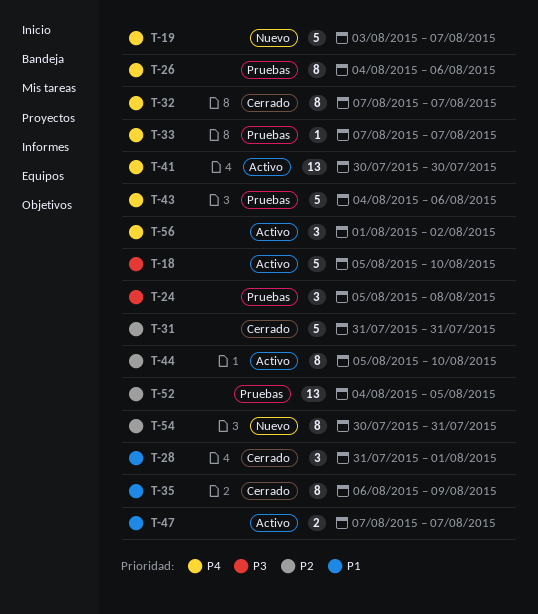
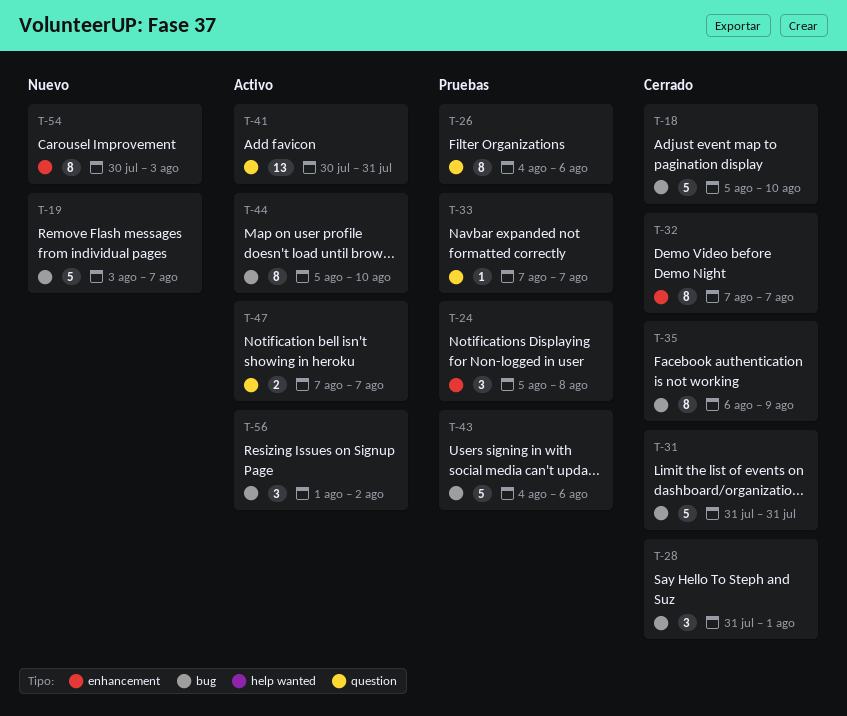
T-18, status: Activo -> Cerrado
T-41, due: Jul 30 -> Jul 31
T-52: present -> none
T-54, due: Jul 31 -> Aug 3

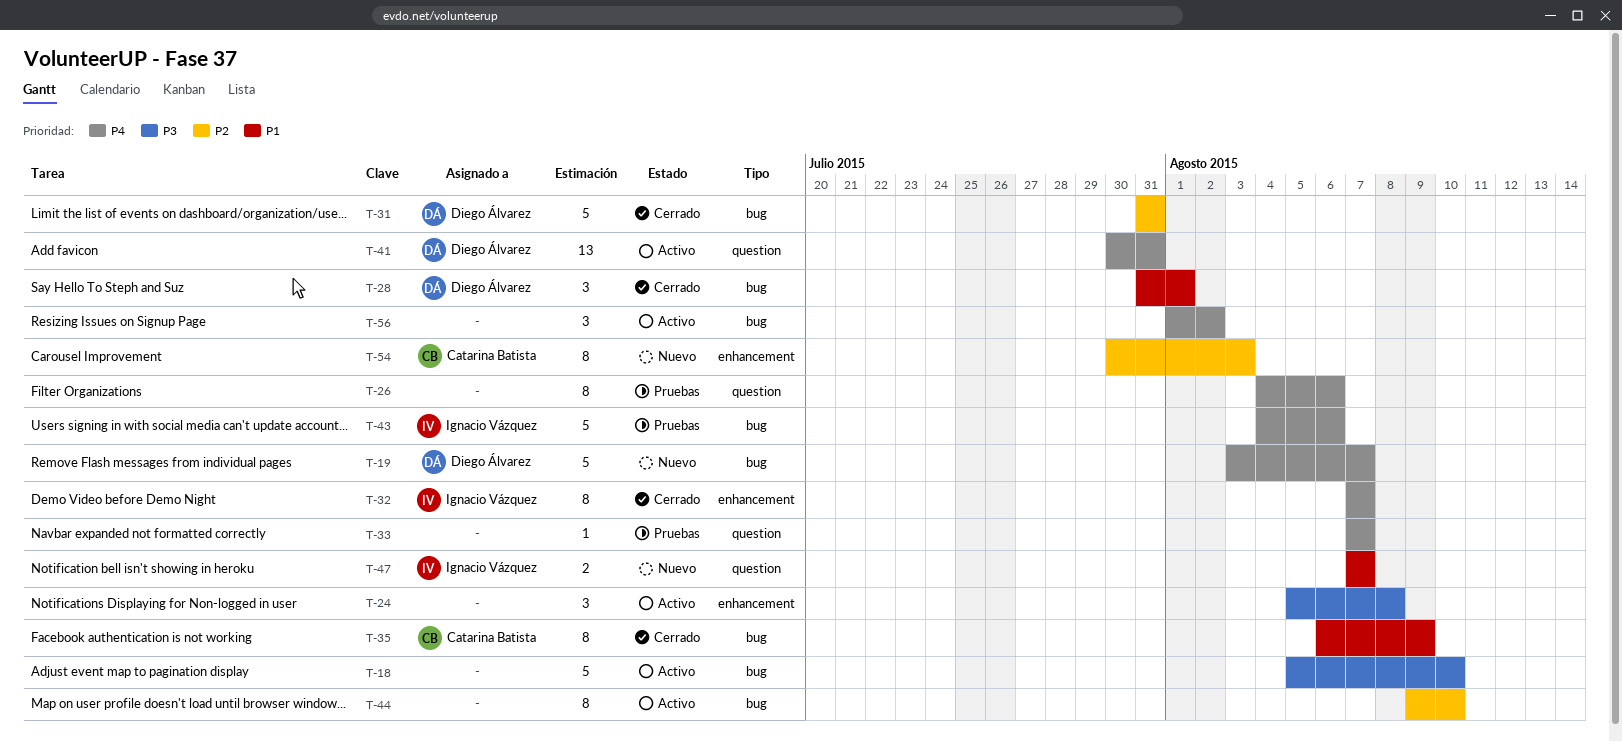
T-18, status: Cerrado -> Activo
T-24, status: Pruebas -> Activo
T-44, start: Aug 5 -> Aug 9
T-47, status: Activo -> Nuevo

